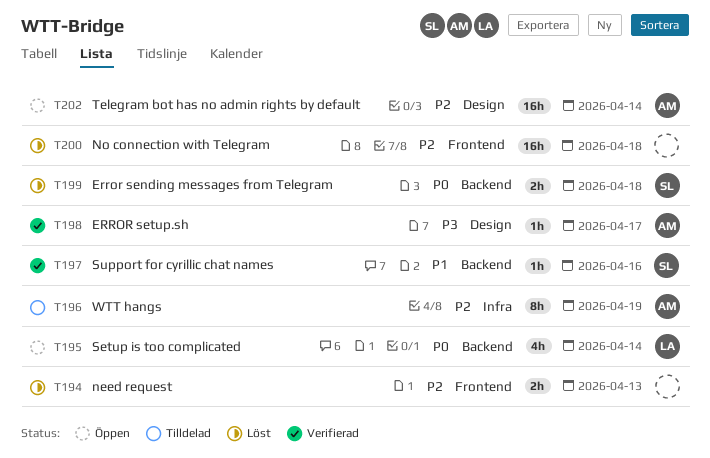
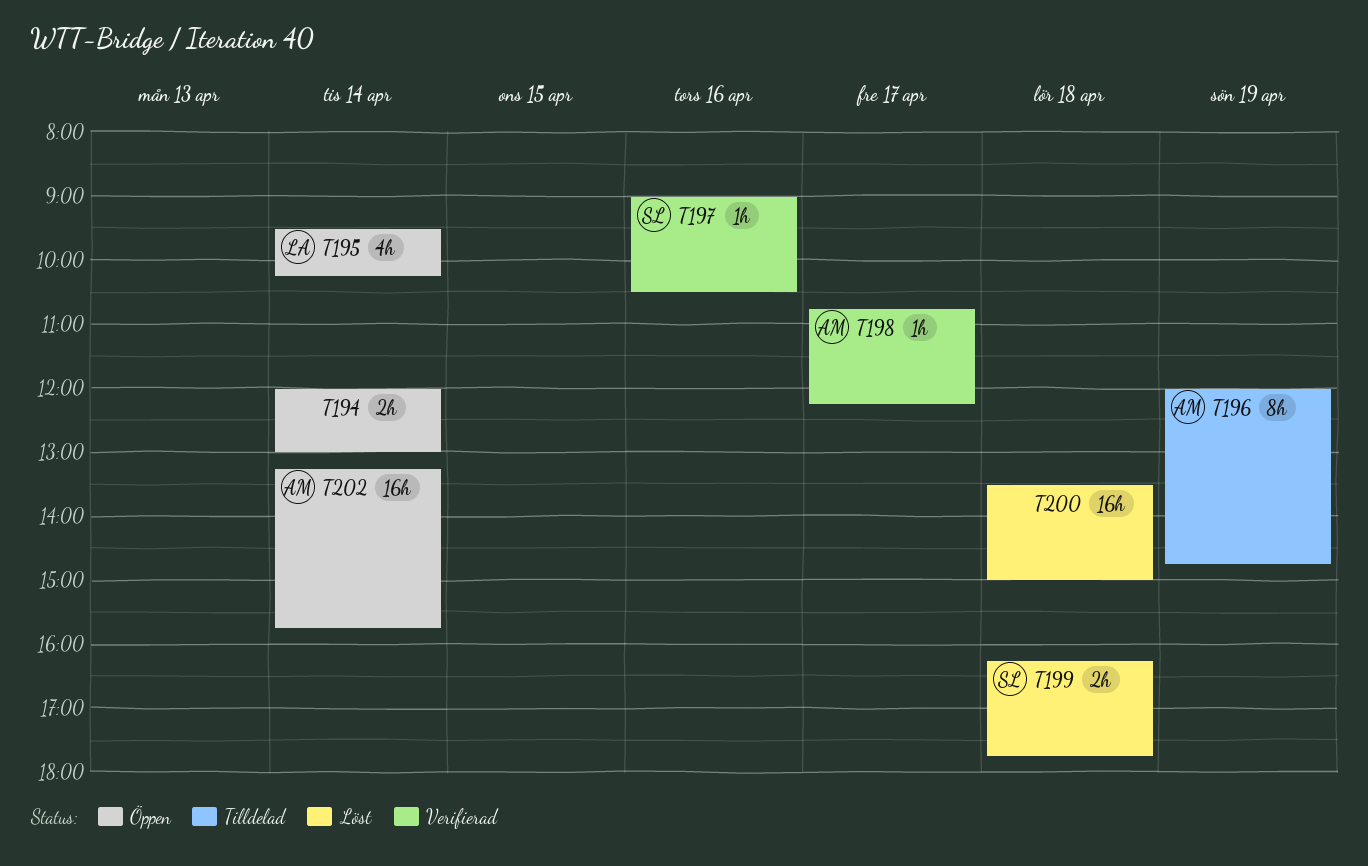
T194, status: Löst -> Öppen
T194, day: Apr 13 -> Apr 14

